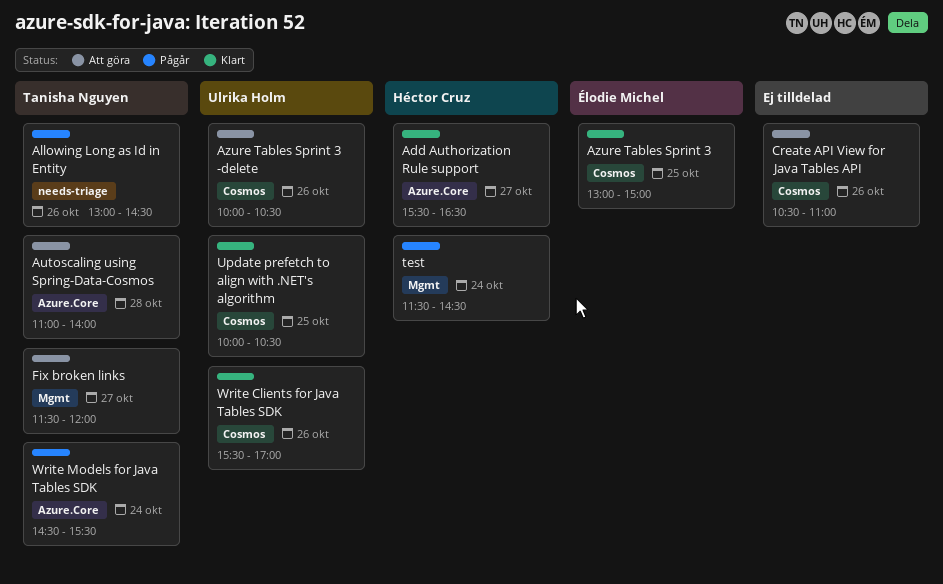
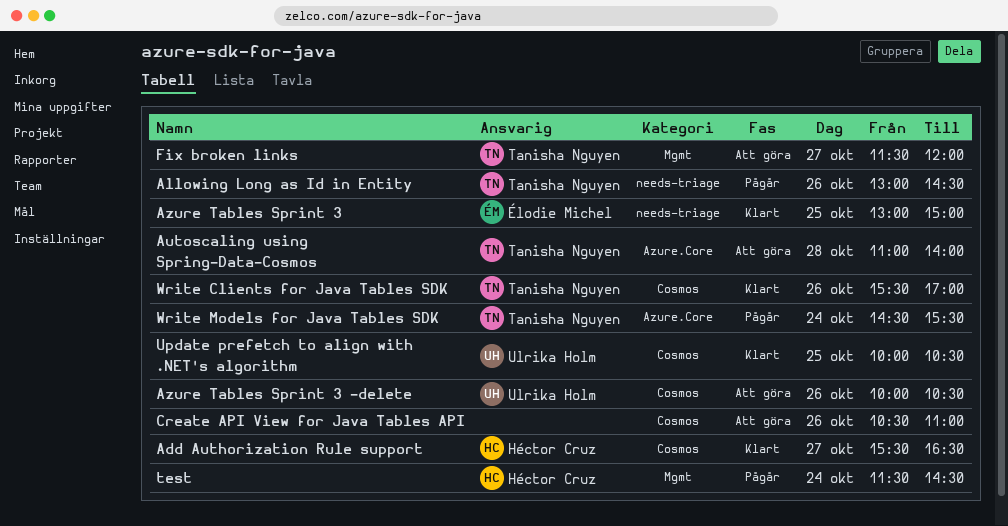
Add Authorization Rule support, label: Azure.Core -> Cosmos
Azure Tables Sprint 3, label: Cosmos -> needs-triage
Write Clients for Java Tables SDK, owner: Ulrika Holm -> Tanisha Nguyen

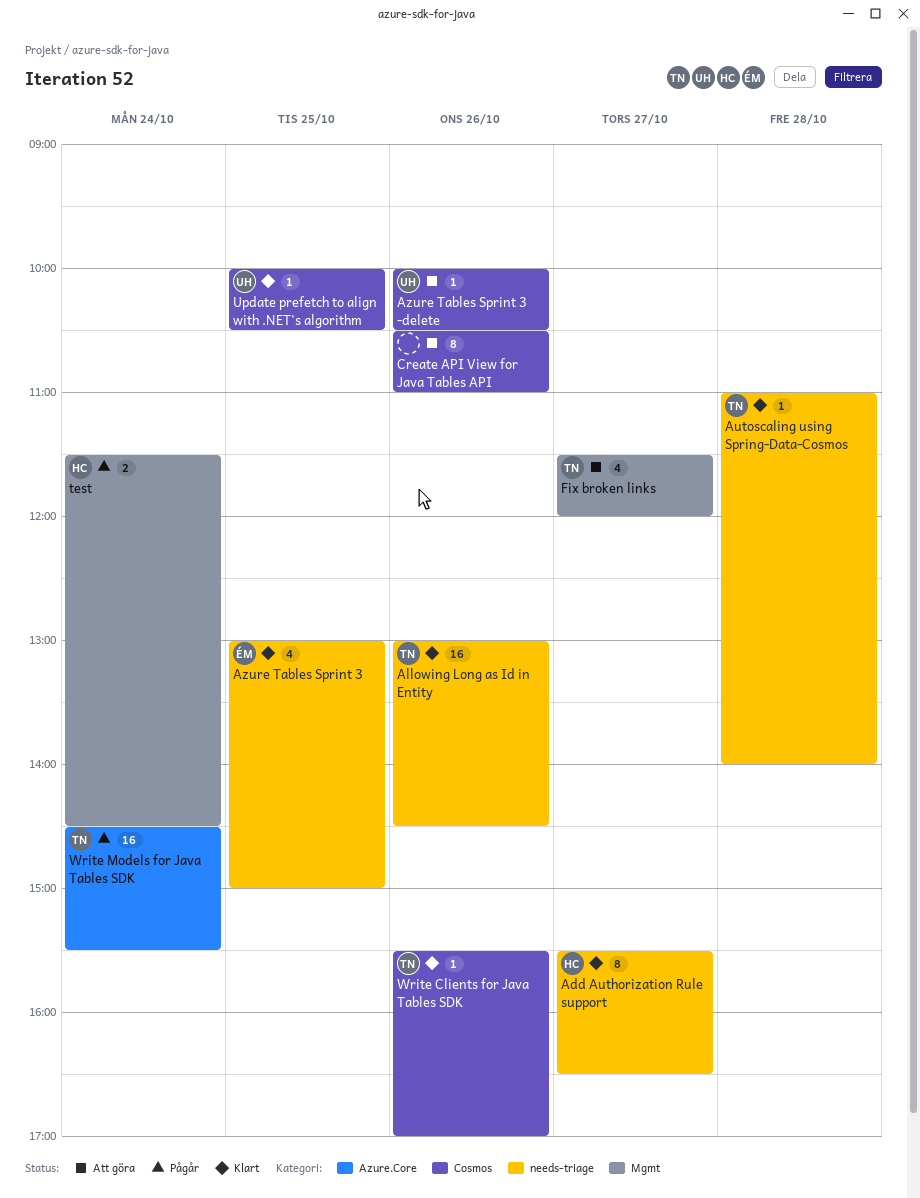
Add Authorization Rule support, label: Cosmos -> needs-triage
Allowing Long as Id in Entity, status: Pågår -> Klart
Autoscaling using Spring-Data-Cosmos, status: Att göra -> Klart
Autoscaling using Spring-Data-Cosmos, label: Azure.Core -> needs-triage

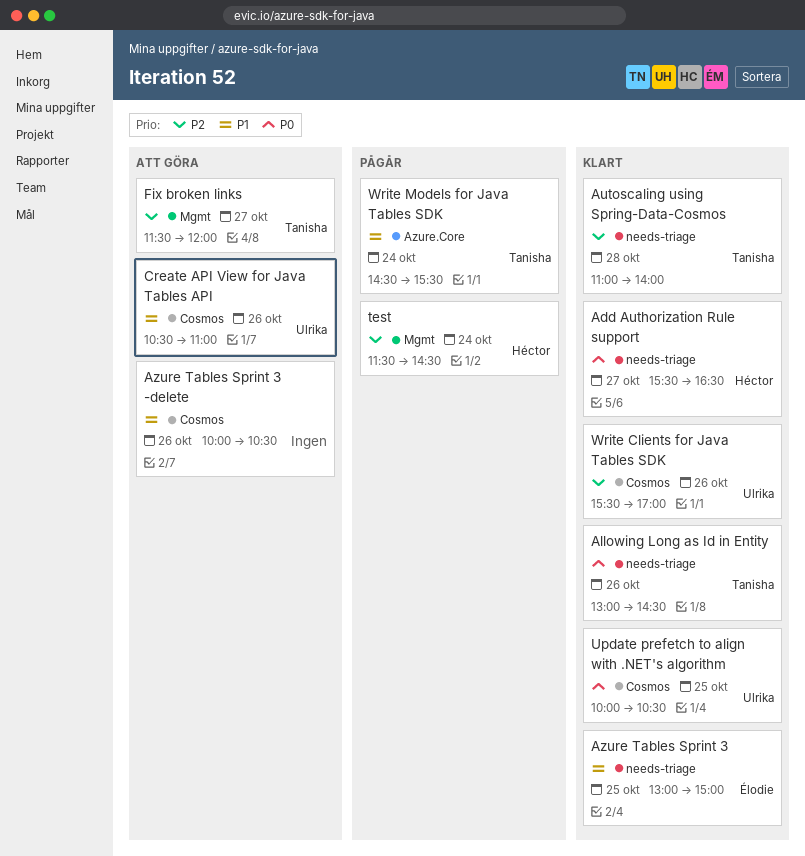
Azure Tables Sprint 3 -delete, owner: Ulrika -> none
Create API View for Java Tables API, owner: none -> Ulrika
Write Clients for Java Tables SDK, owner: Tanisha -> Ulrika

